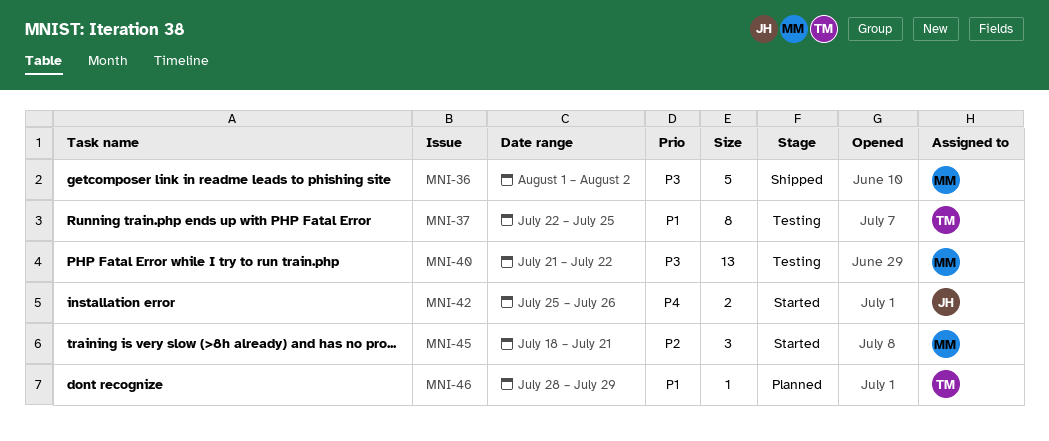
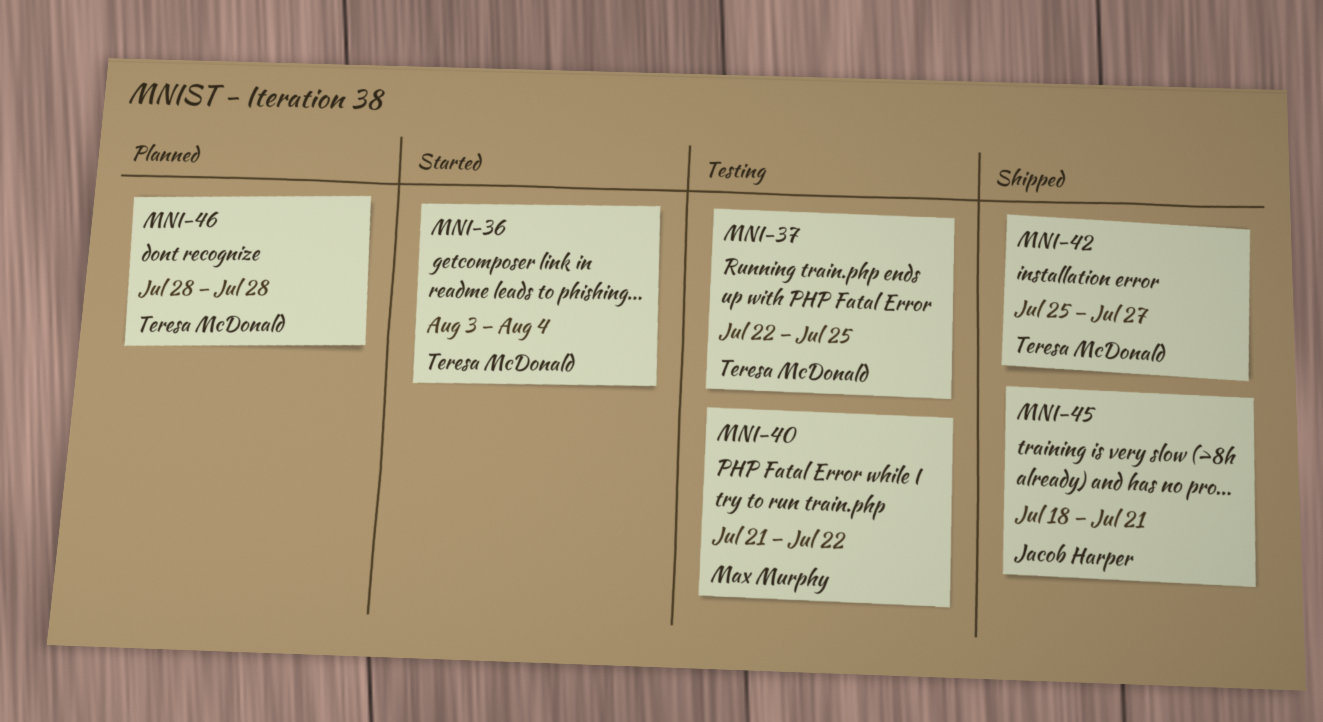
MNI-36, status: Shipped -> Started
MNI-36, owner: Max Murphy -> Teresa McDonald
MNI-36, start: Aug 1 -> Aug 3
MNI-36, due: Aug 2 -> Aug 4
MNI-42, status: Started -> Shipped
MNI-42, owner: Jacob Harper -> Teresa McDonald
MNI-42, due: Jul 26 -> Jul 27
MNI-45, status: Started -> Shipped
MNI-45, owner: Max Murphy -> Jacob Harper
MNI-46, due: Jul 29 -> Jul 28

